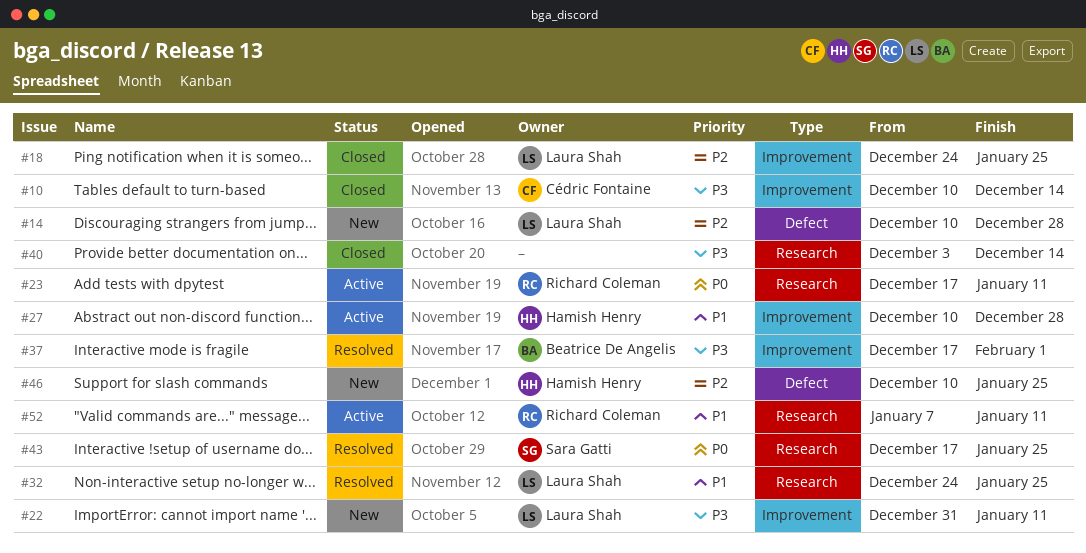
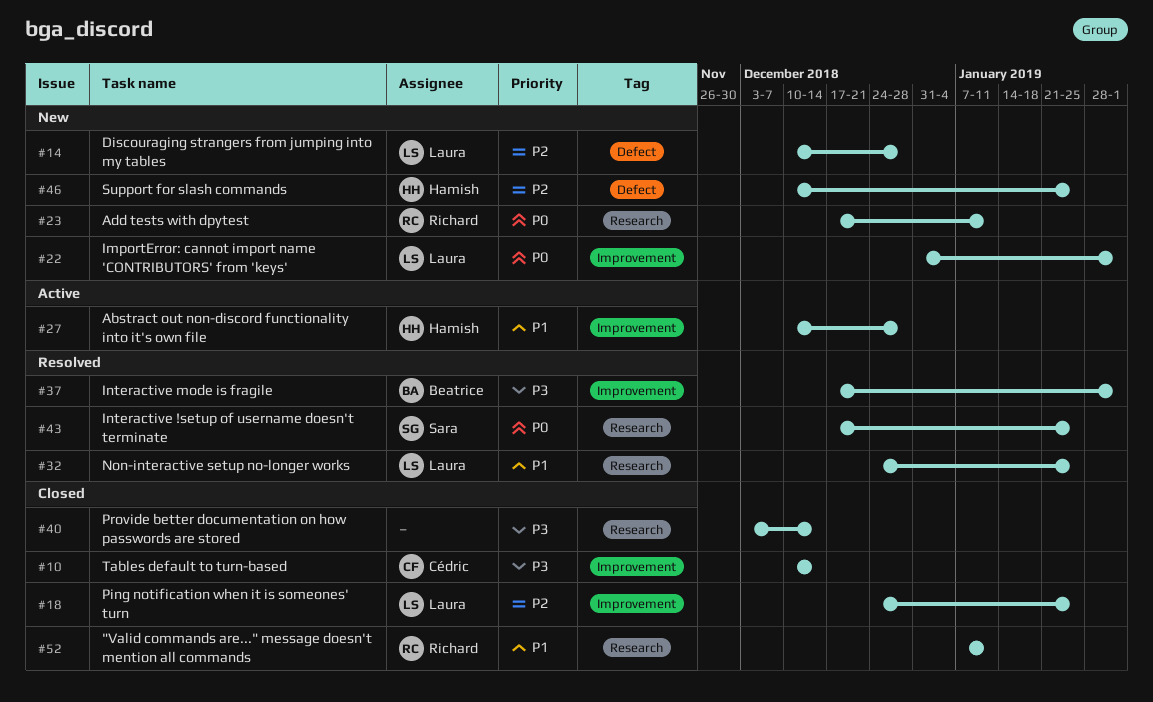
#22, priority: P3 -> P0
#22, due: Jan 11 -> Feb 1
#23, status: Active -> New
#52, status: Active -> Closed

